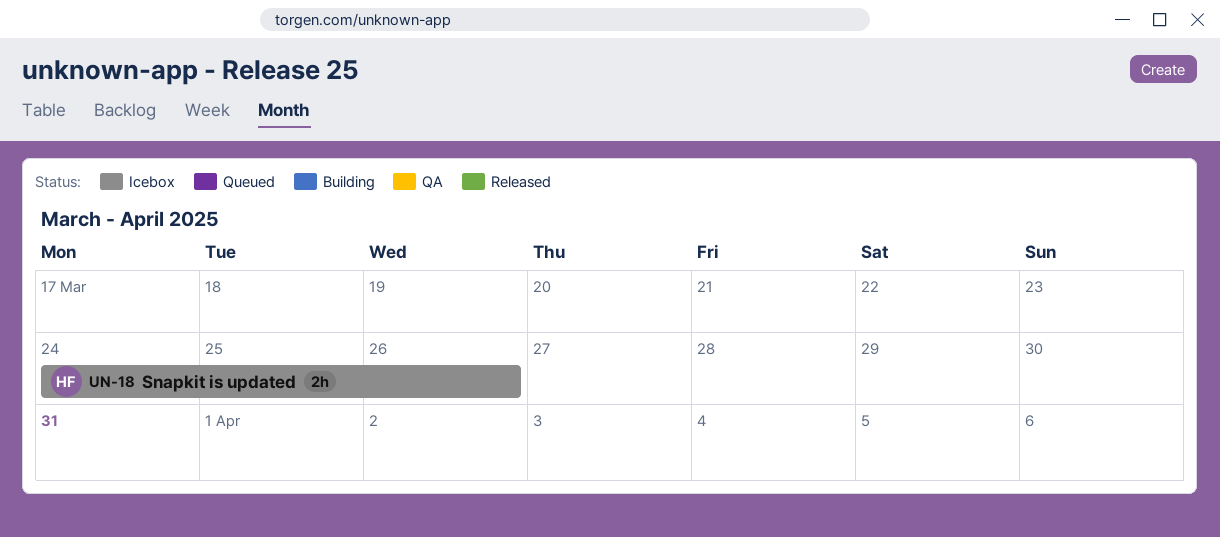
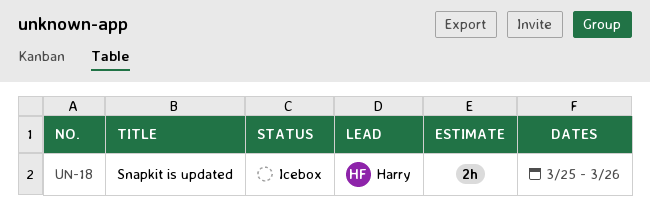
UN-18, start: Mar 24 -> Mar 25

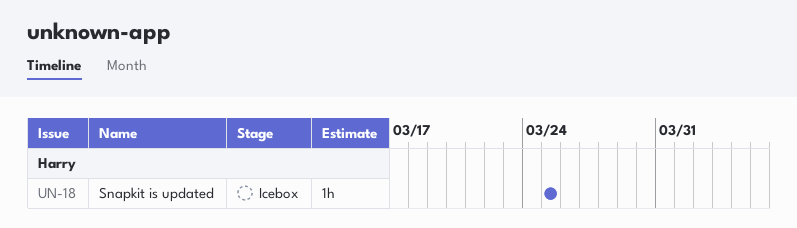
UN-18, estimate: 2h -> 1h
UN-18, due: Mar 26 -> Mar 25

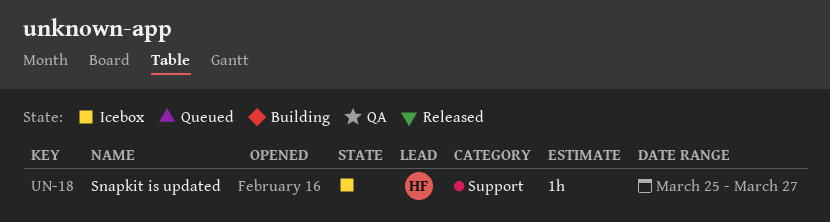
UN-18, due: Mar 25 -> Mar 27

